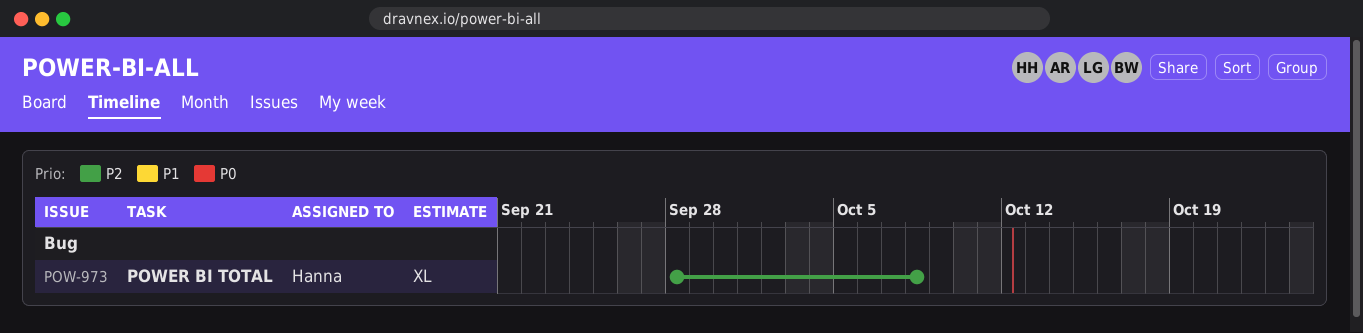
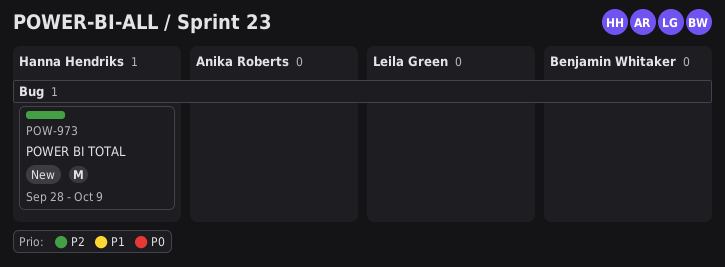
POW-973, estimate: XL -> M
POW-973, due: Oct 8 -> Oct 9

